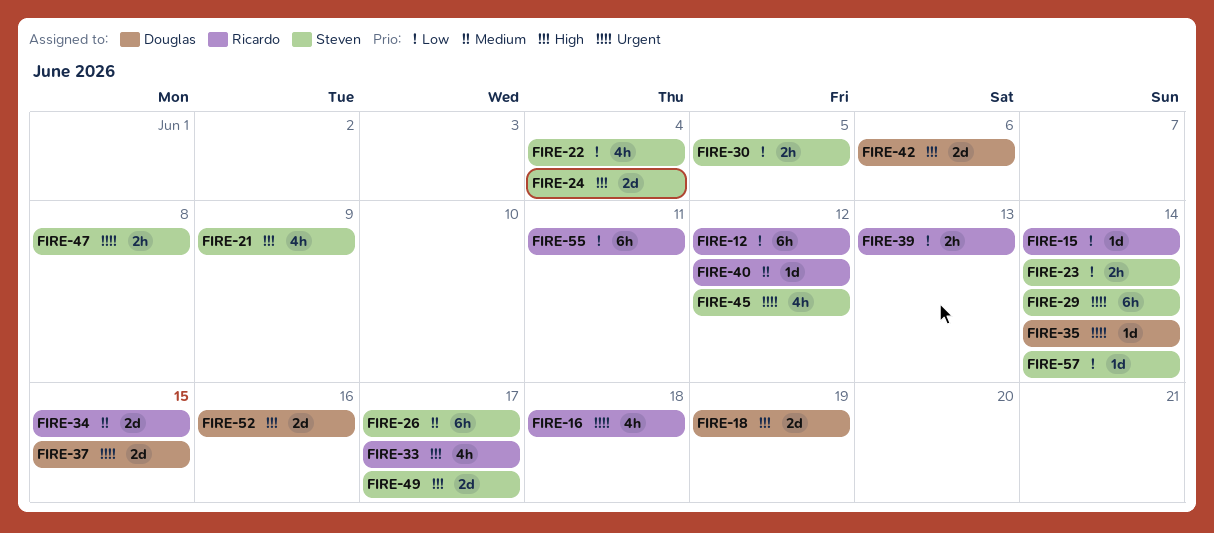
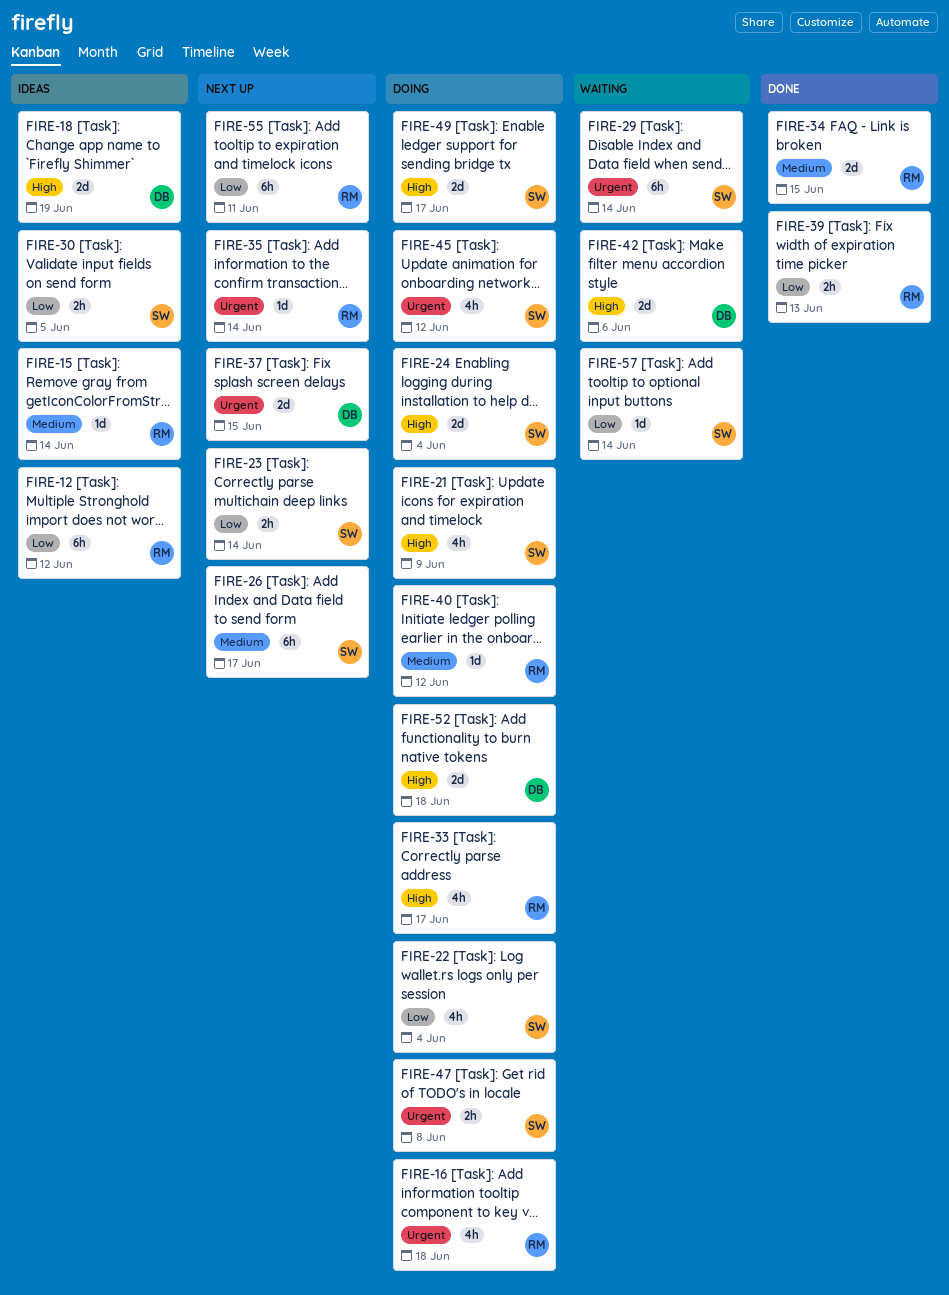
FIRE-15, priority: Low -> Medium
FIRE-35, owner: Douglas -> Ricardo
FIRE-52, due: Jun 16 -> Jun 18

